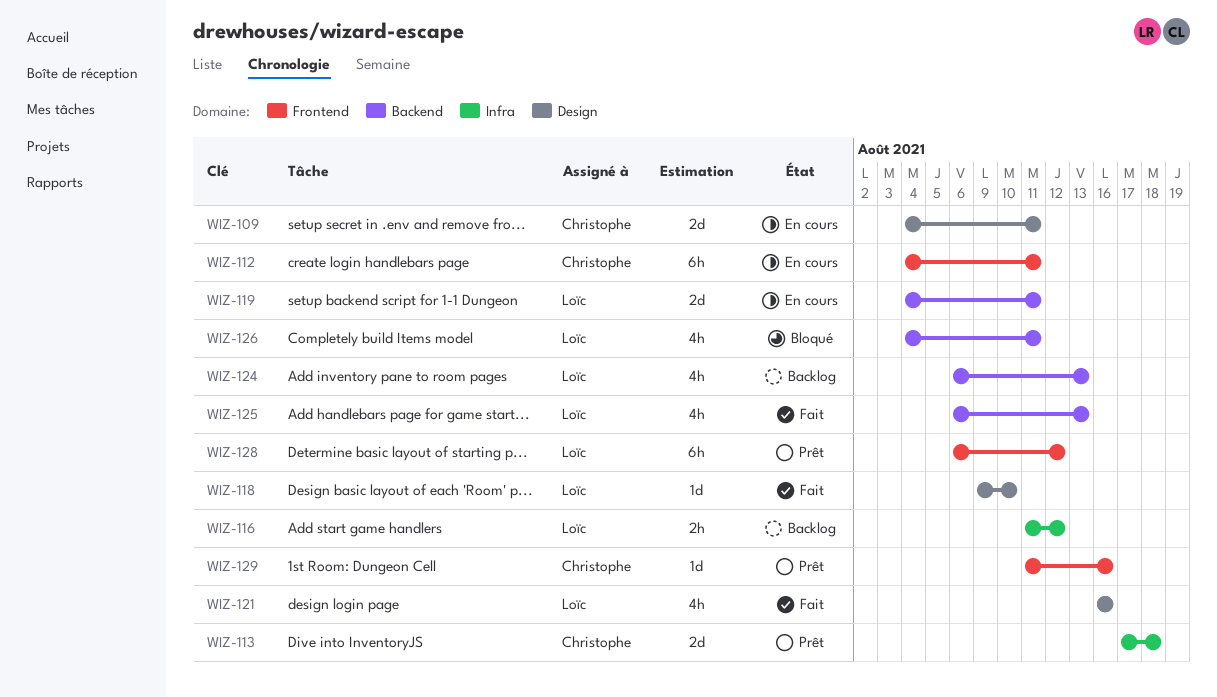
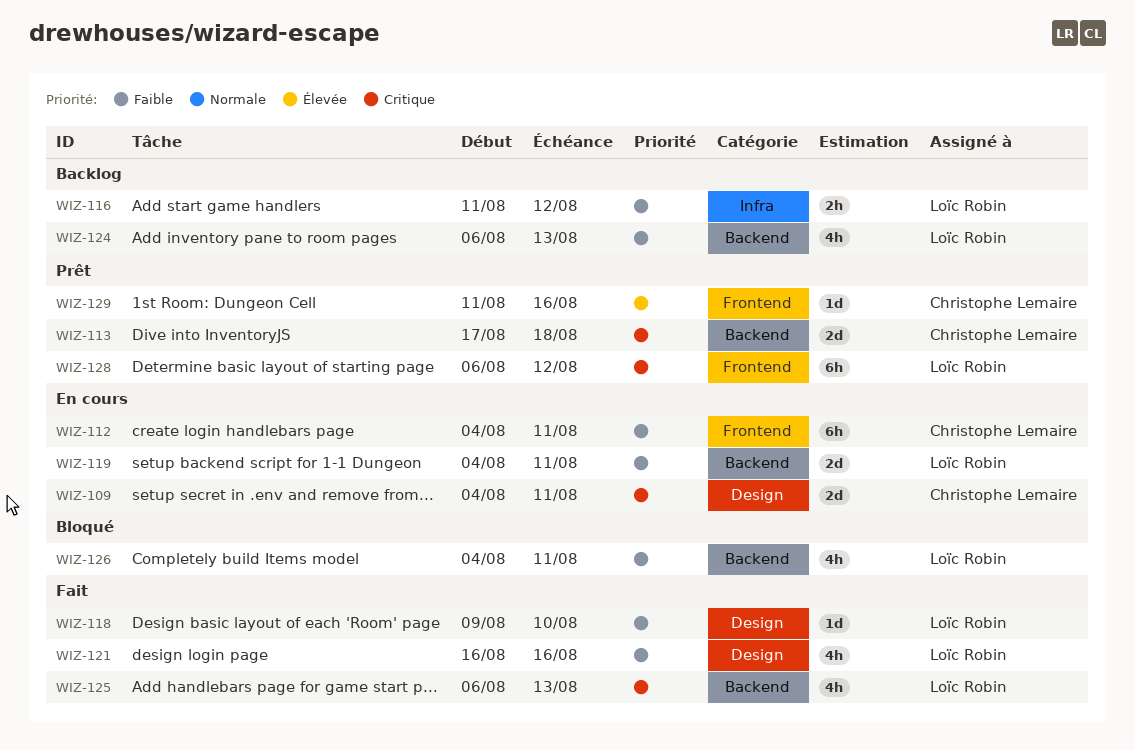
WIZ-113, label: Infra -> Backend

